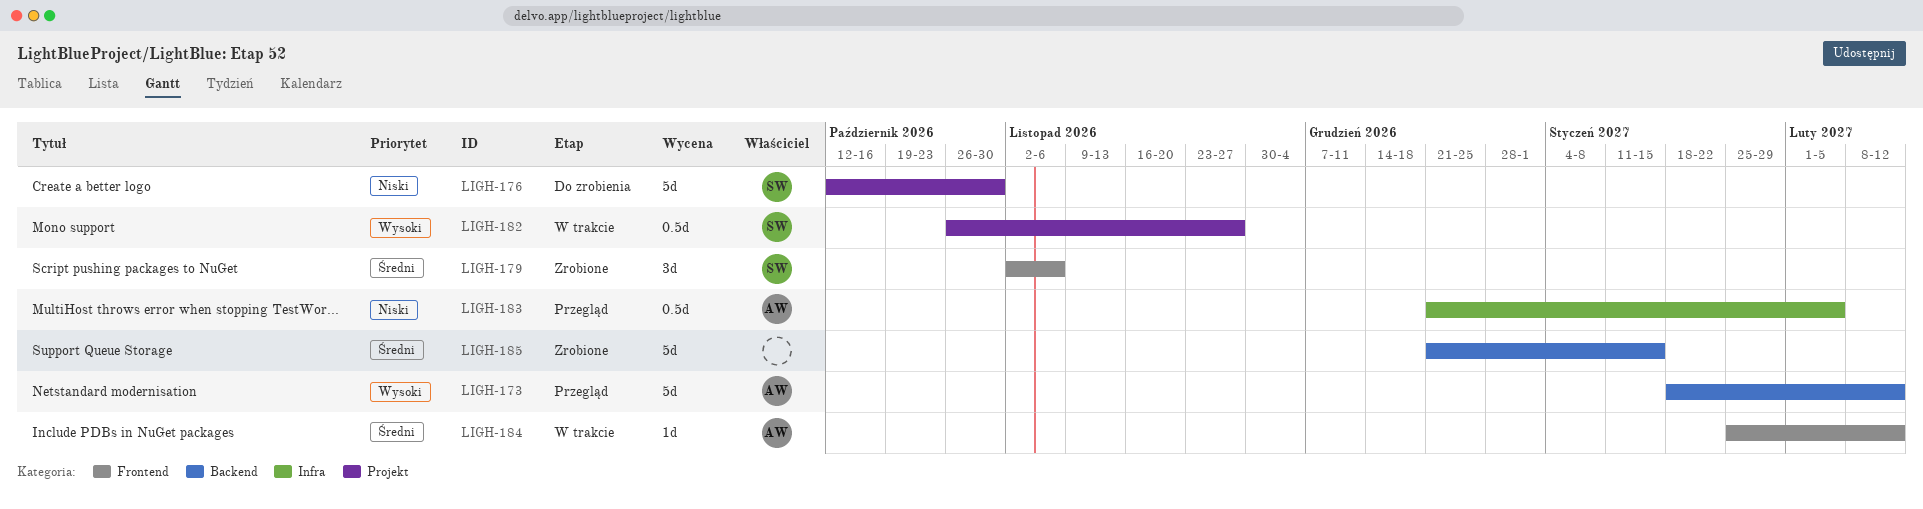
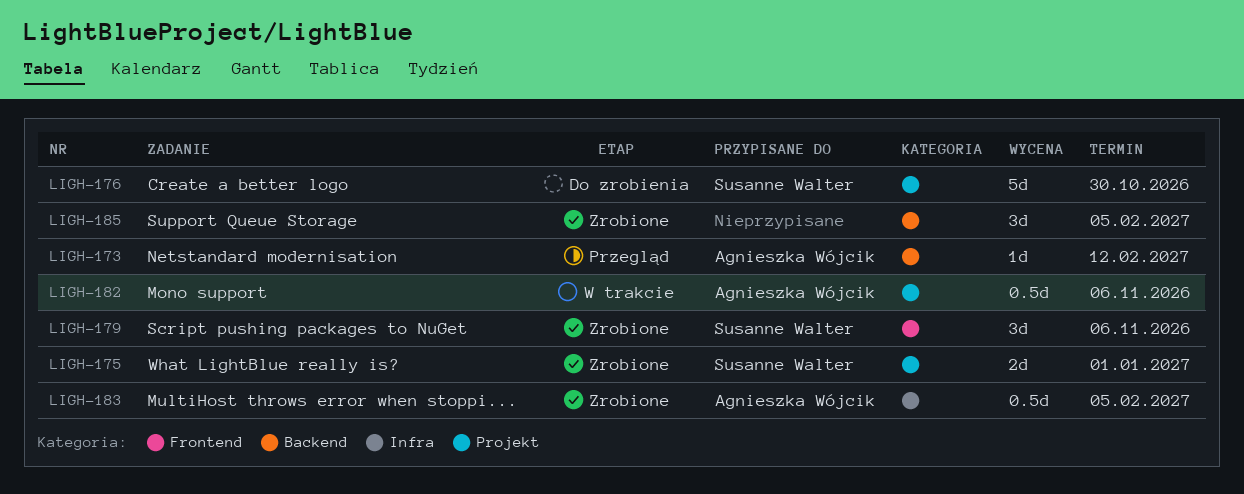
LIGH-173, estimate: 5d -> 1d
LIGH-175: none -> present
LIGH-182, owner: Susanne Walter -> Agnieszka Wójcik
LIGH-182, due: Nov 27 -> Nov 6
LIGH-183, status: Przegląd -> Zrobione
LIGH-184: present -> none
LIGH-185, estimate: 5d -> 3d
LIGH-185, due: Jan 15 -> Feb 5

